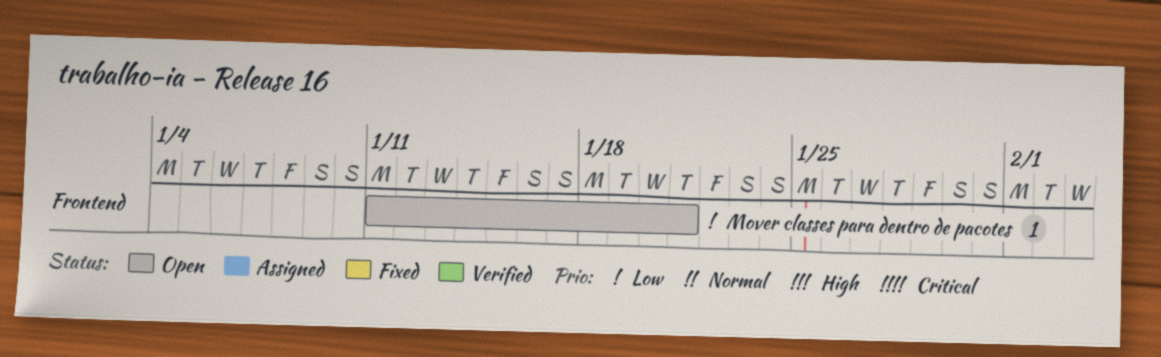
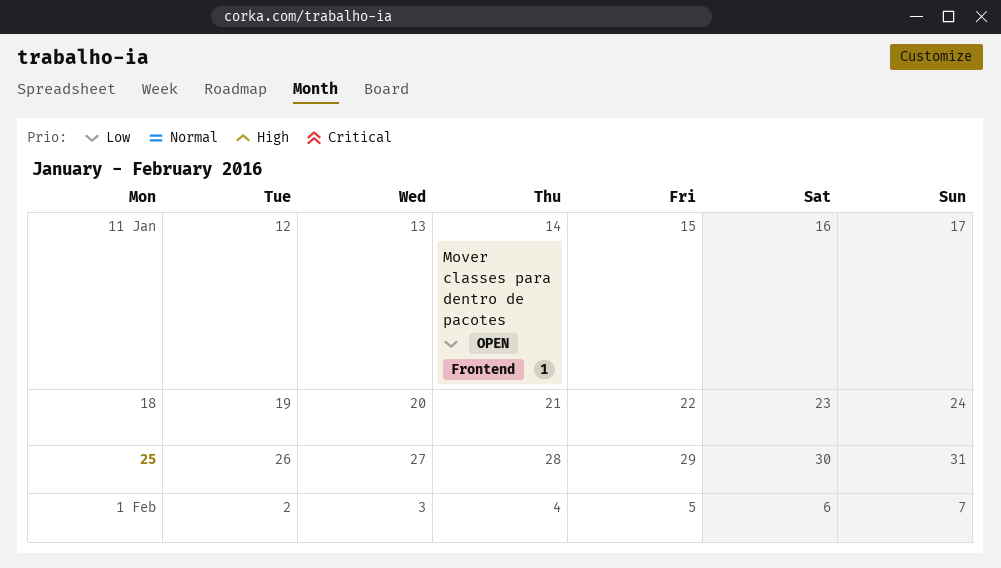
Mover classes para dentro de pacotes, due: Jan 21 -> Jan 14

